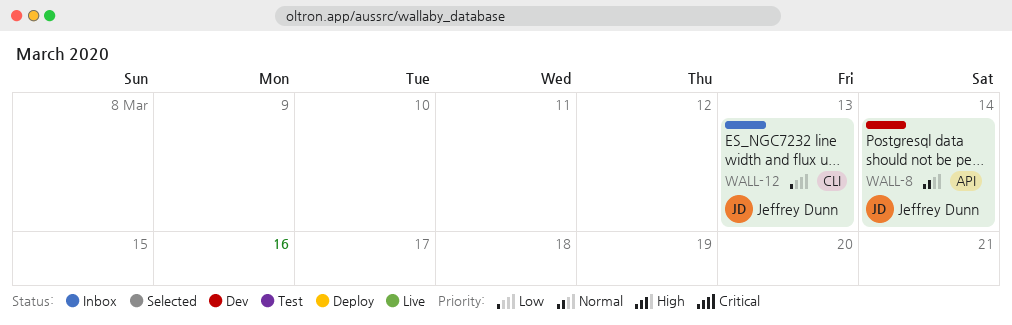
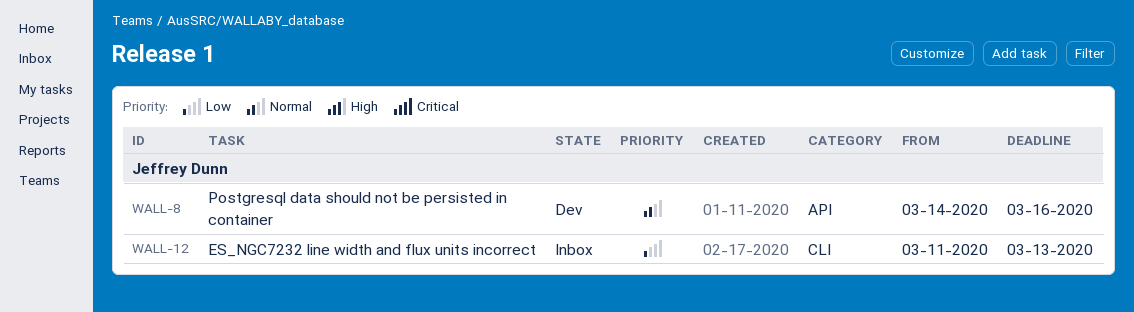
WALL-8, due: Mar 14 -> Mar 16

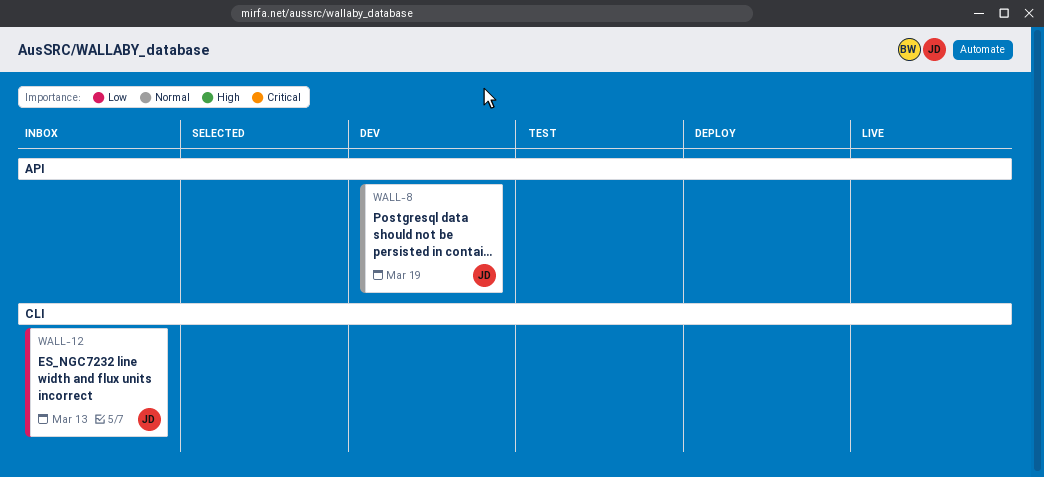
WALL-8, due: Mar 16 -> Mar 19

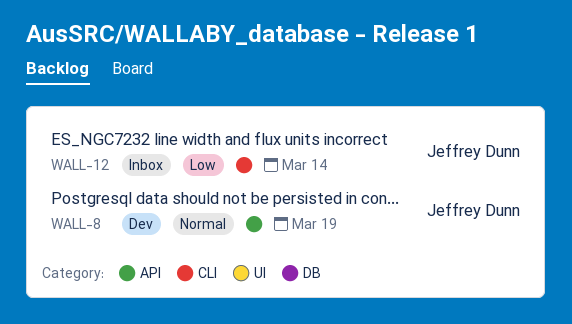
WALL-12, due: Mar 13 -> Mar 14

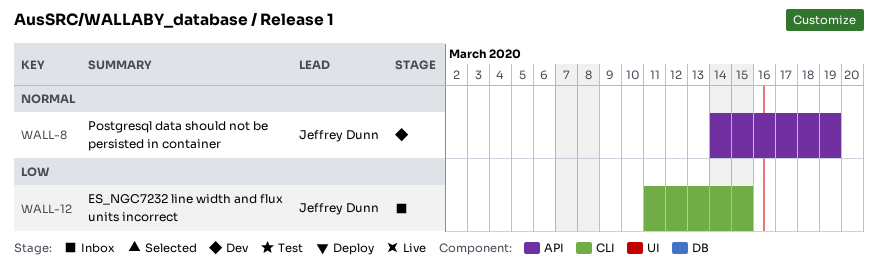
WALL-12, due: Mar 14 -> Mar 15

